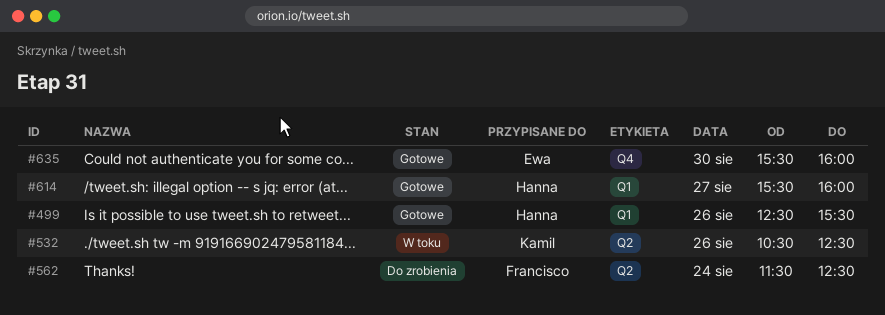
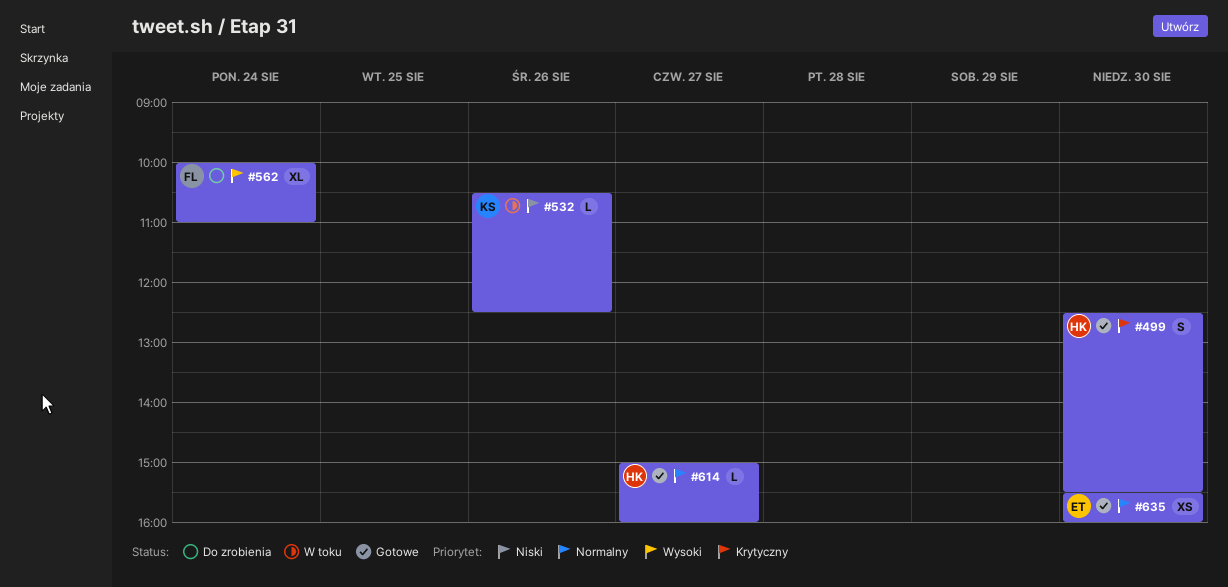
#499, day: Aug 26 -> Aug 30
#562, begins: 11:30 -> 10:00
#562, ends: 12:30 -> 11:00
#614, begins: 15:30 -> 15:00

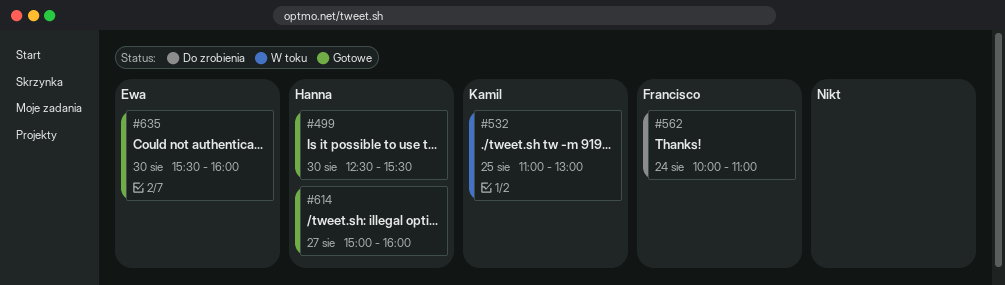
#532, day: Aug 26 -> Aug 25
#532, begins: 10:30 -> 11:00
#532, ends: 12:30 -> 13:00

